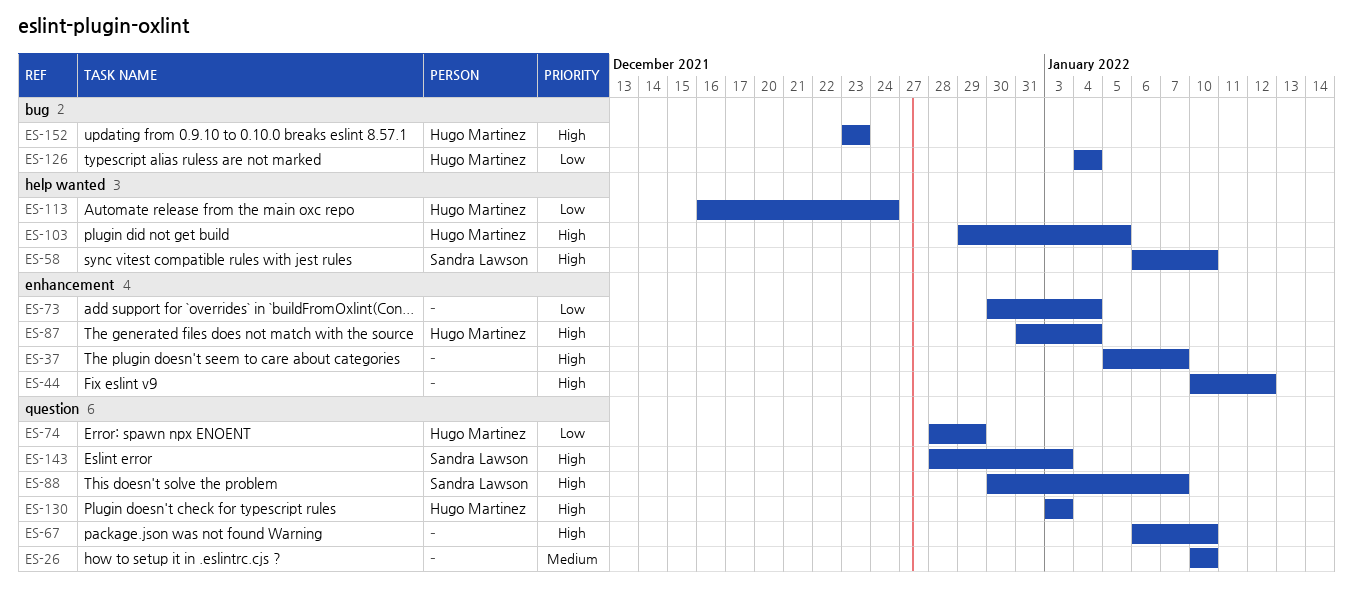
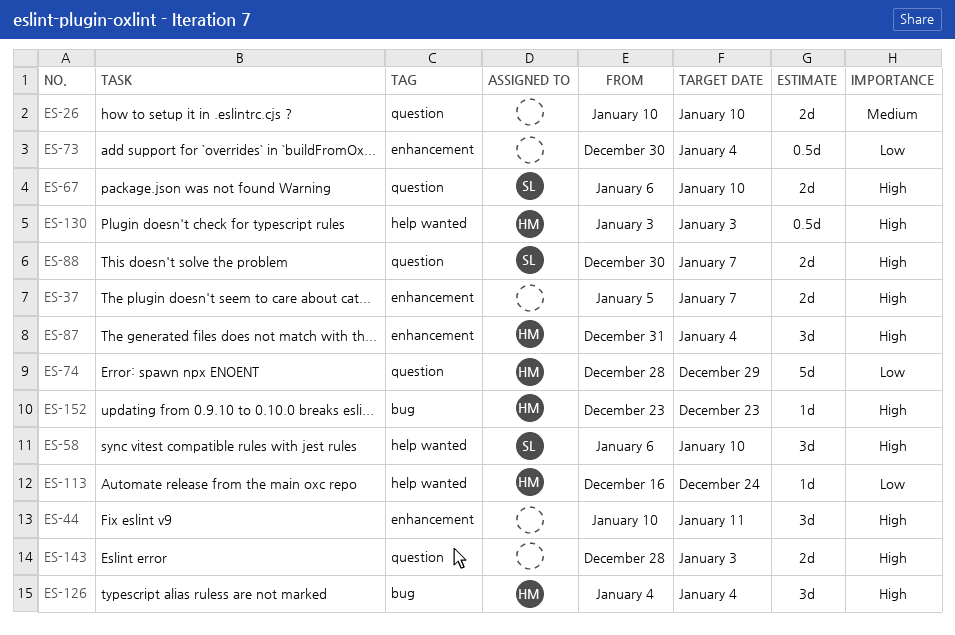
ES-44, due: Jan 12 -> Jan 11
ES-67, owner: none -> Sandra Lawson
ES-103: present -> none
ES-126, priority: Low -> High
ES-130, label: question -> help wanted
ES-143, owner: Sandra Lawson -> none

